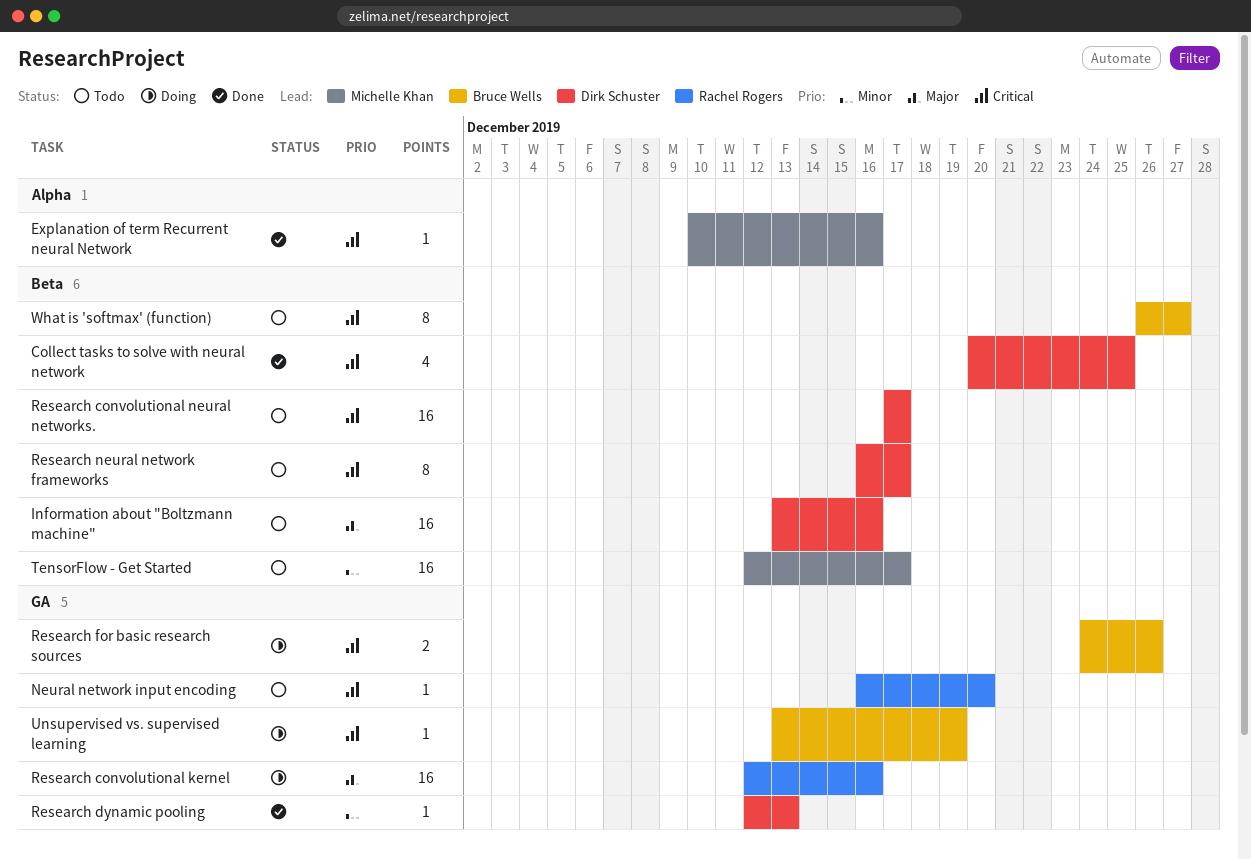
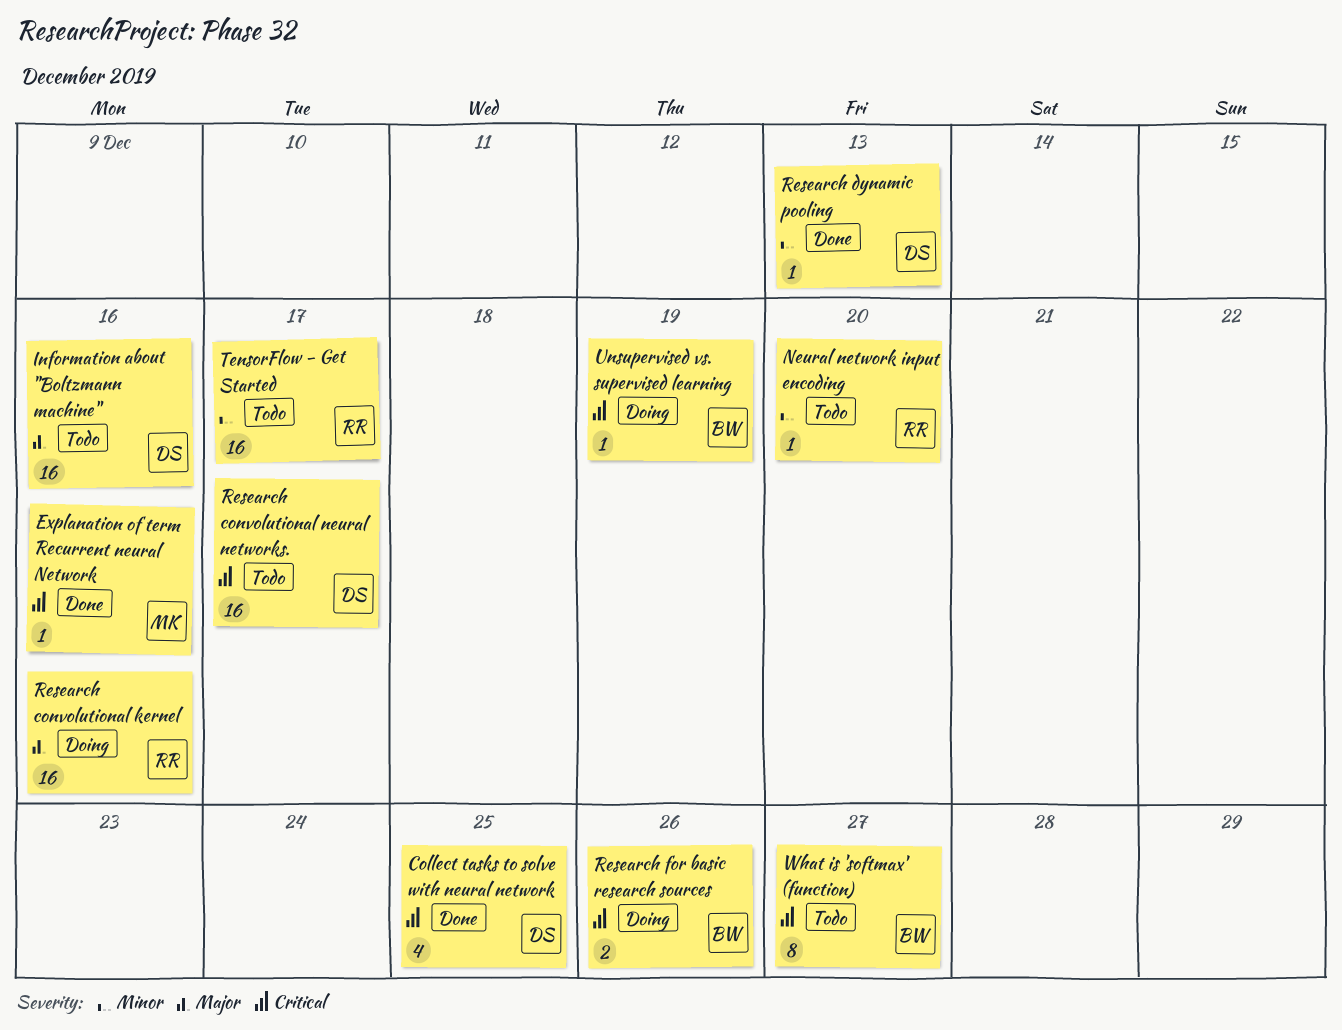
Neural network input encoding, priority: Critical -> Minor
Research neural network frameworks: present -> none
TensorFlow - Get Started, owner: Michelle Khan -> Rachel Rogers

